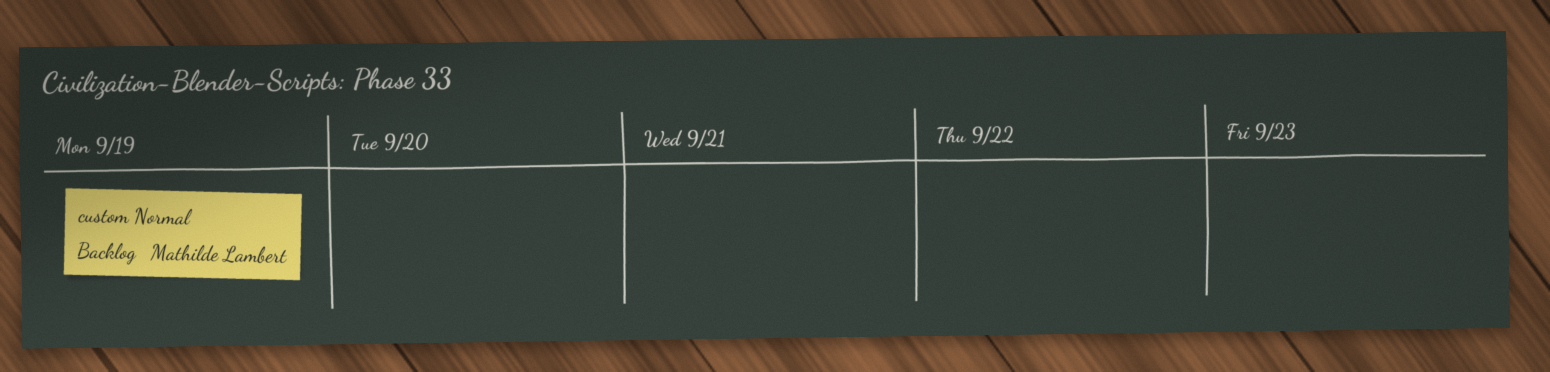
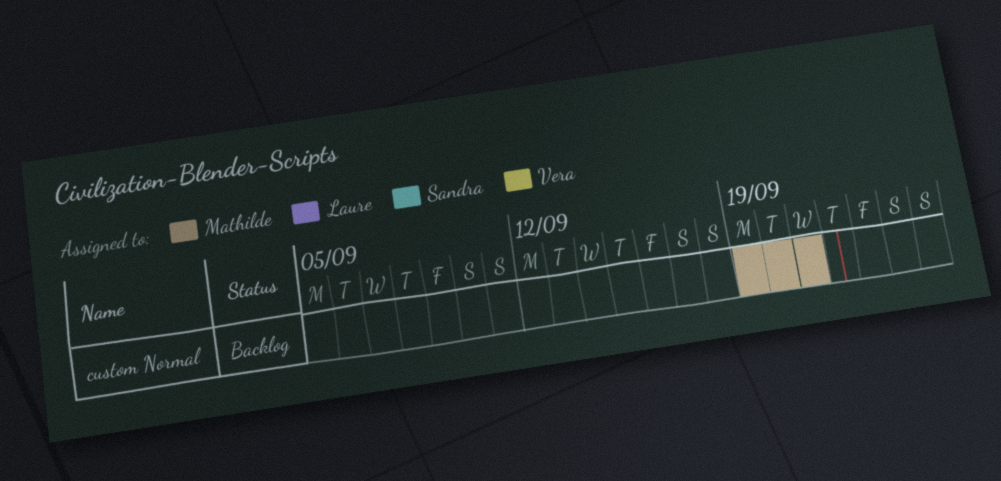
custom Normal, due: Sep 19 -> Sep 21

